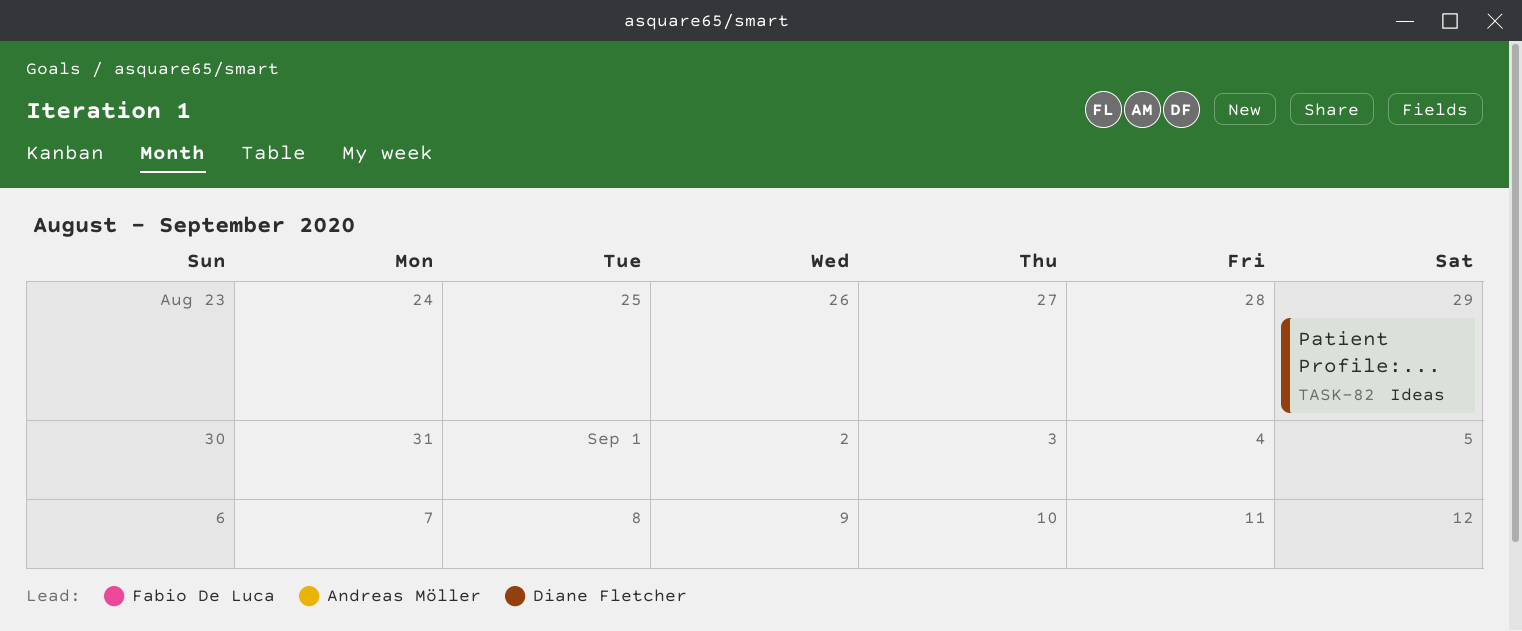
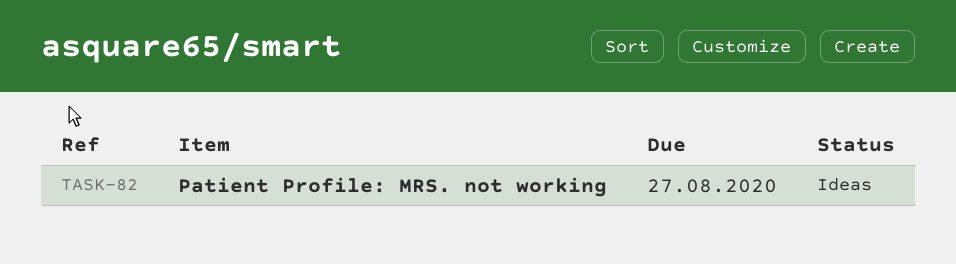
TASK-82, due: Aug 29 -> Aug 27

